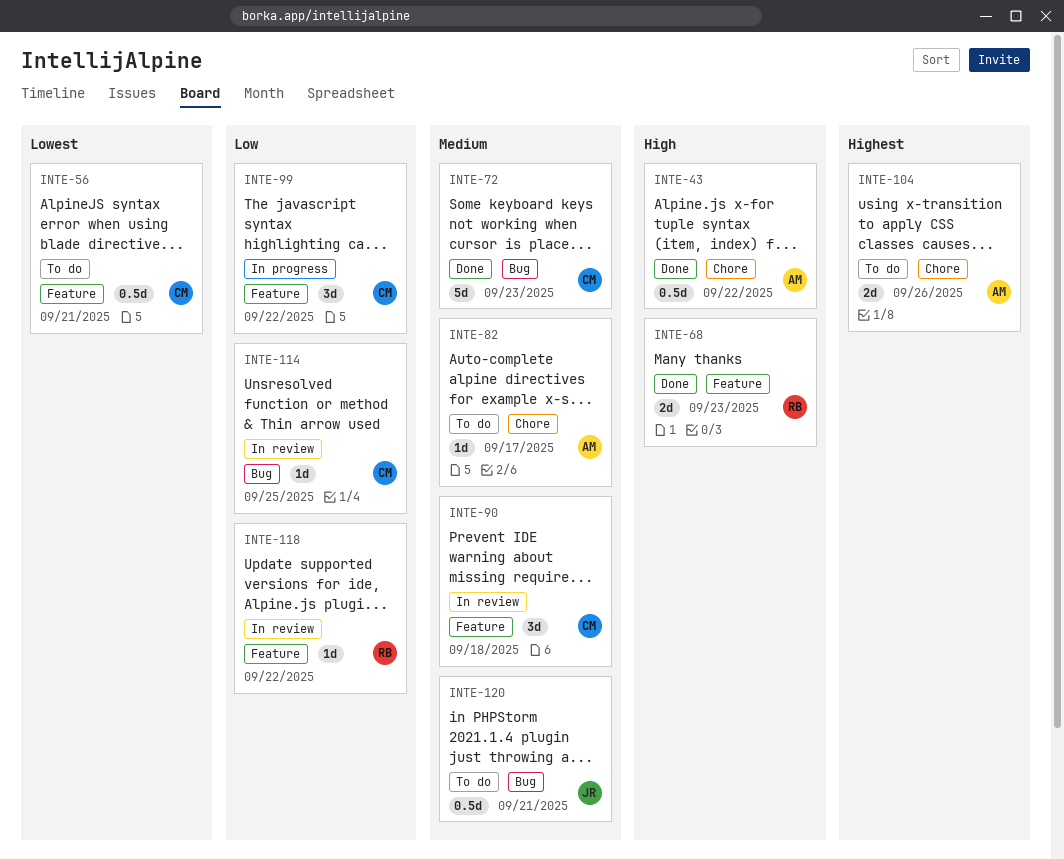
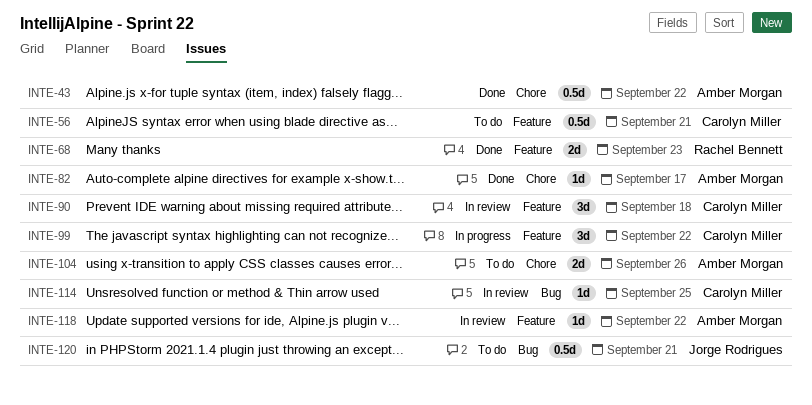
INTE-72: present -> none
INTE-82, status: To do -> Done
INTE-118, owner: Rachel Bennett -> Amber Morgan

